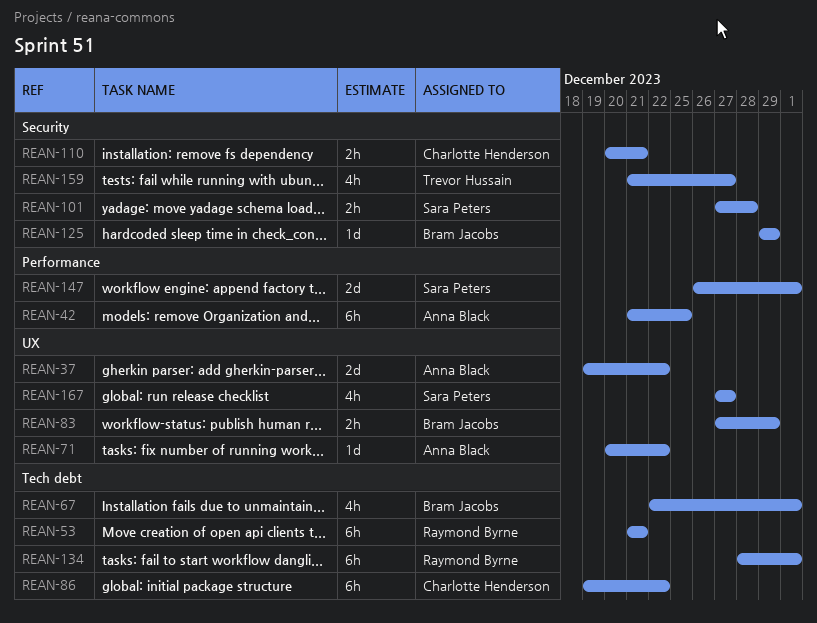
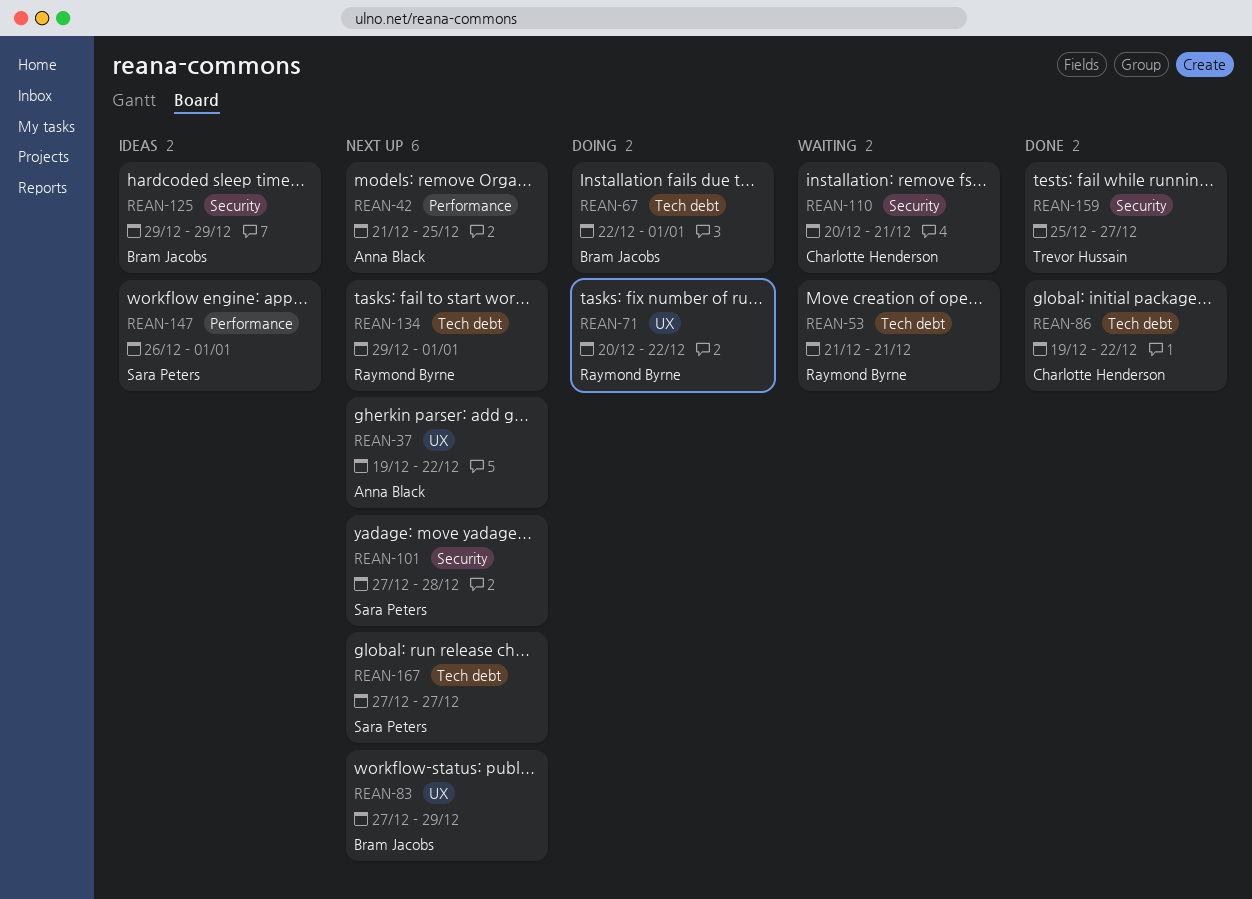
REAN-71, owner: Anna Black -> Raymond Byrne
REAN-134, start: Dec 28 -> Dec 29
REAN-159, start: Dec 21 -> Dec 25
REAN-167, label: UX -> Tech debt

